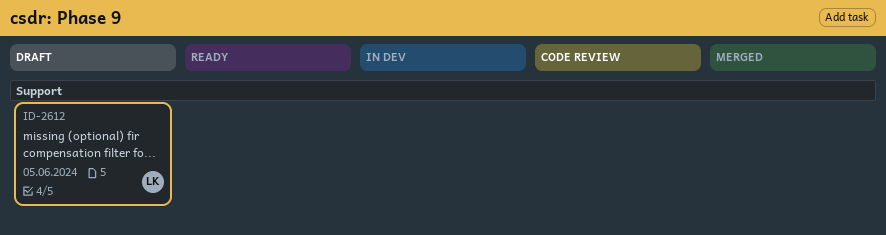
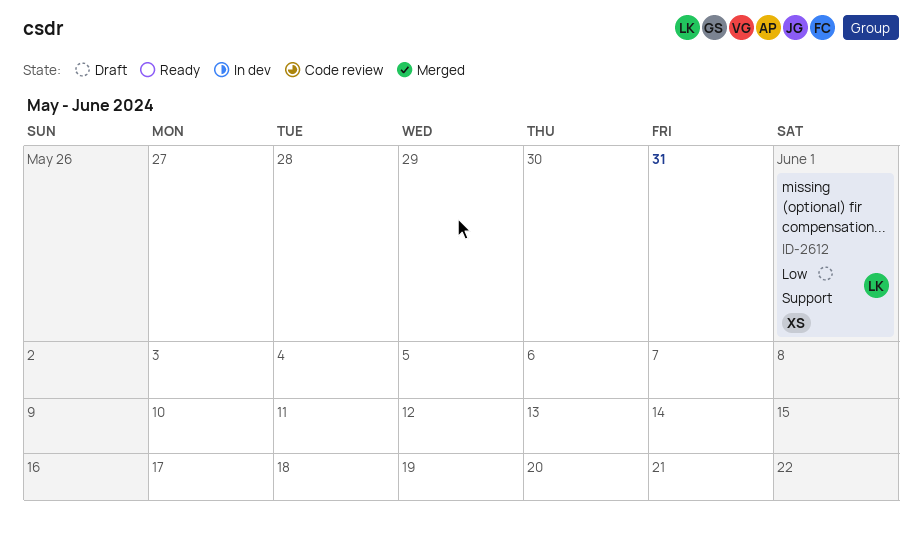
ID-2612, due: Jun 5 -> Jun 1

